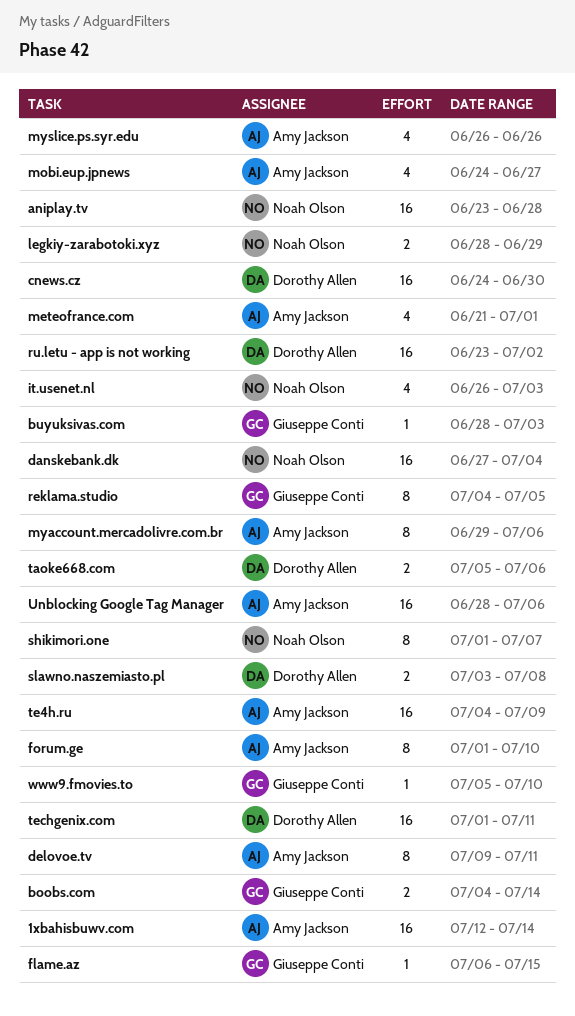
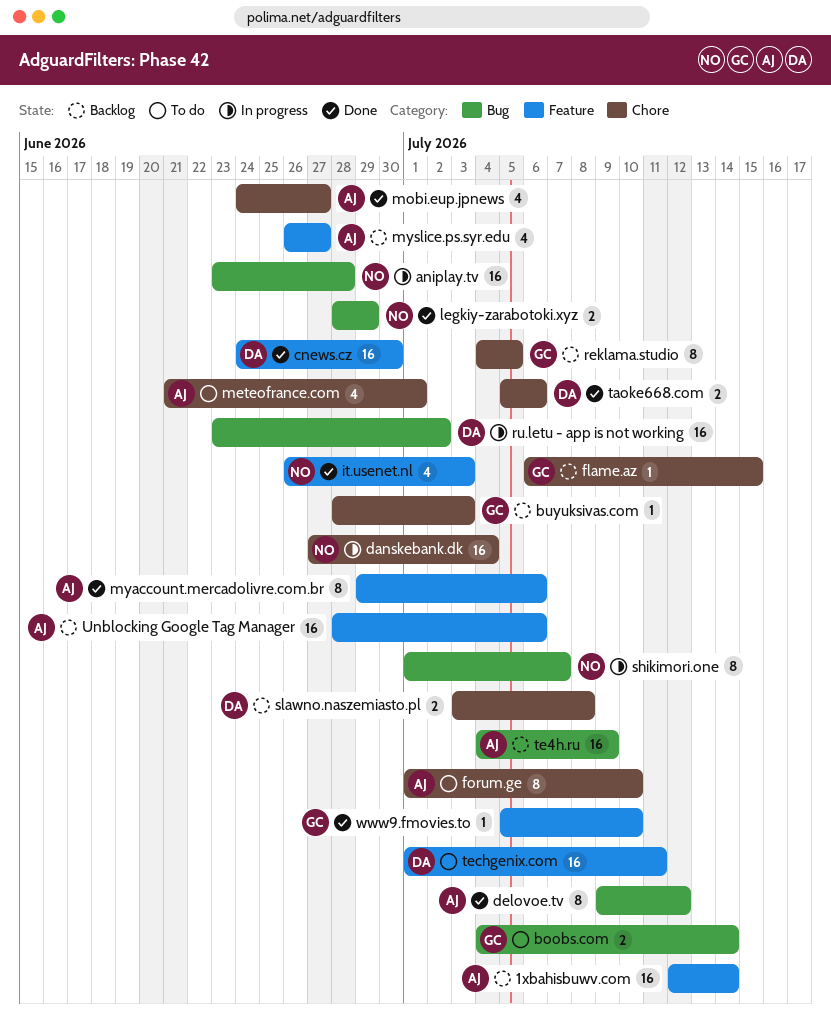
delovoe.tv, due: Jul 11 -> Jul 12
myslice.ps.syr.edu, due: Jun 26 -> Jun 27

